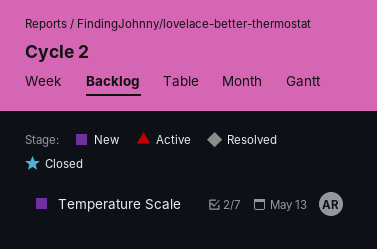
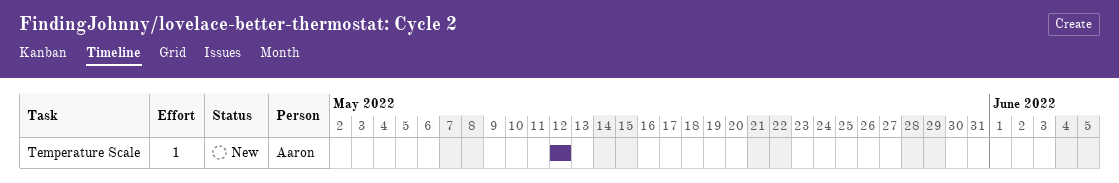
Temperature Scale, due: May 13 -> May 12

